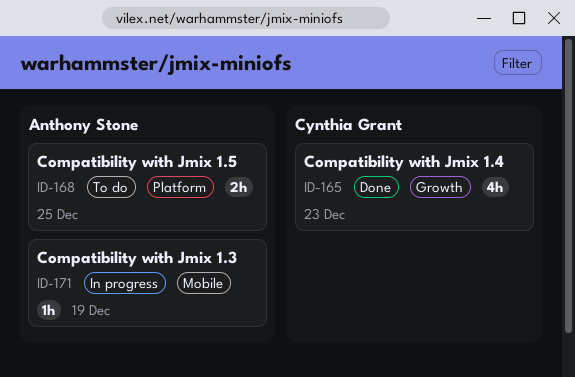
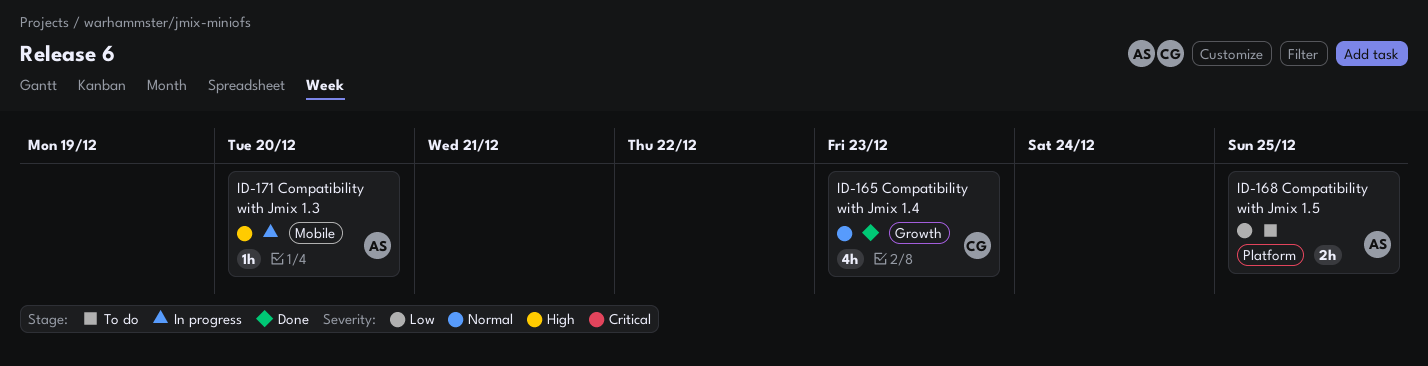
ID-171, due: Dec 19 -> Dec 20

